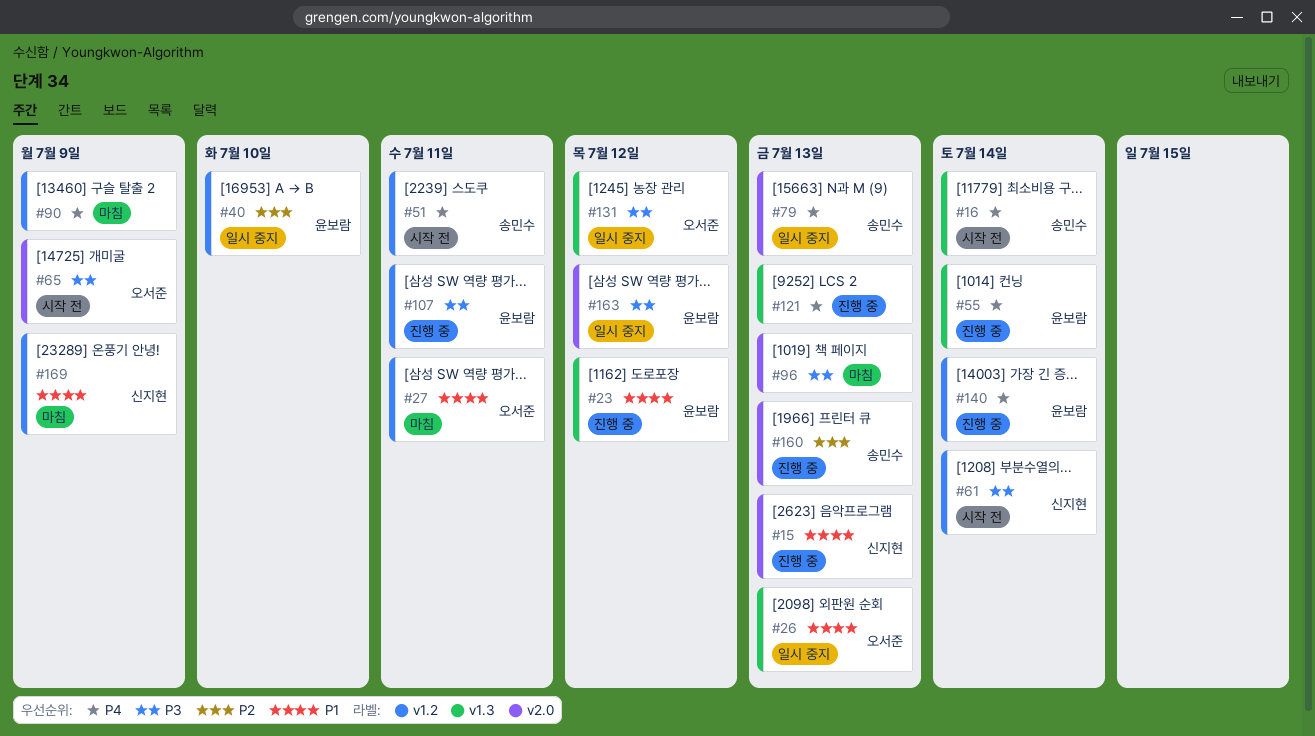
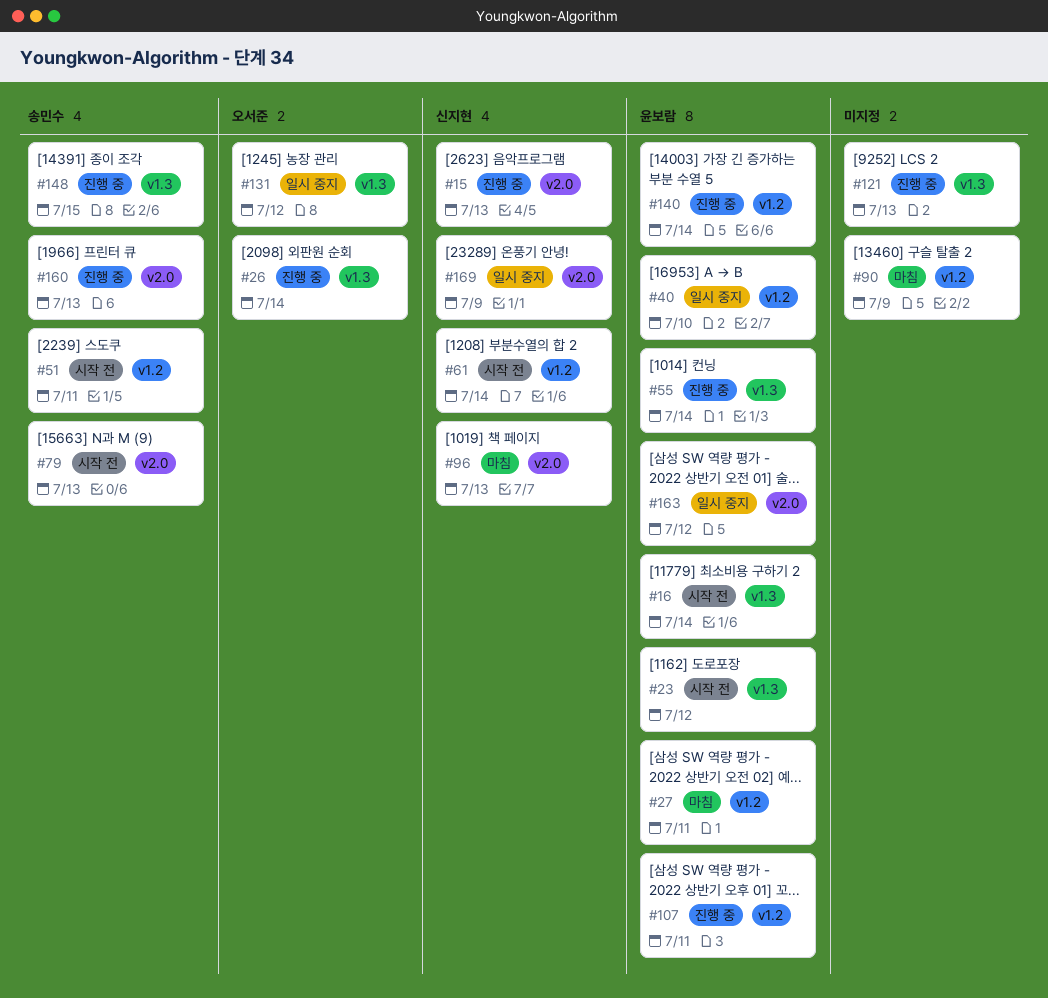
#16, owner: 송민수 -> 윤보람
#23, status: 진행 중 -> 시작 전
#26, status: 일시 중지 -> 진행 중
#26, due: Jul 13 -> Jul 14
#27, owner: 오서준 -> 윤보람
#65: present -> none
#79, status: 일시 중지 -> 시작 전
#96, owner: none -> 신지현
#148: none -> present
#169, status: 마침 -> 일시 중지
#169, label: v1.2 -> v2.0

